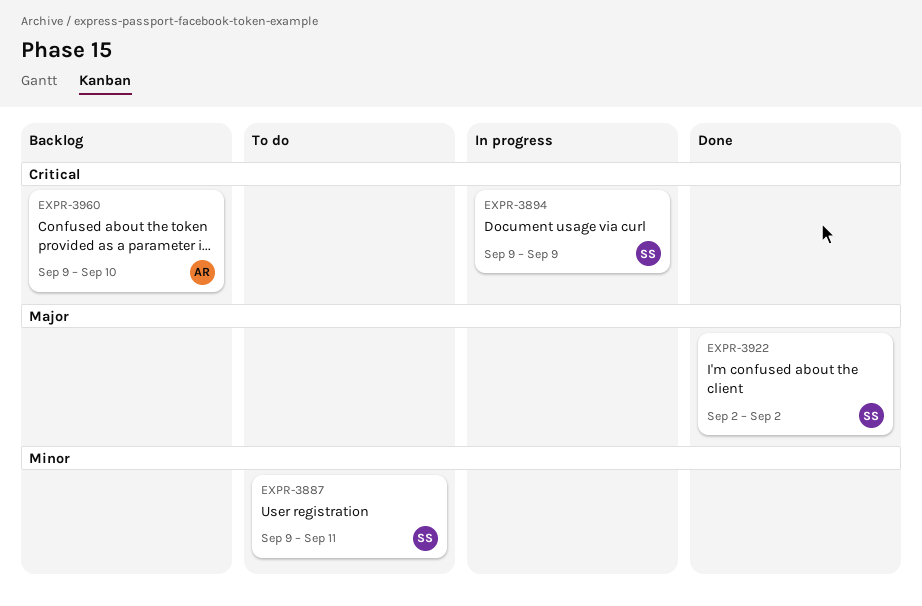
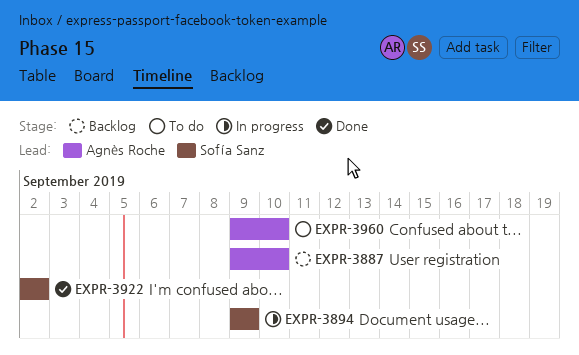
EXPR-3887, status: To do -> Backlog
EXPR-3887, owner: Sofía Sanz -> Agnès Roche
EXPR-3887, due: Sep 11 -> Sep 10
EXPR-3960, status: Backlog -> To do

